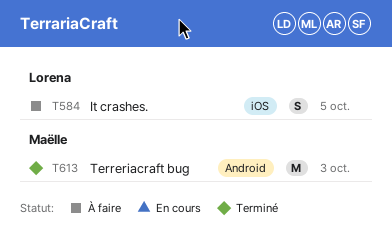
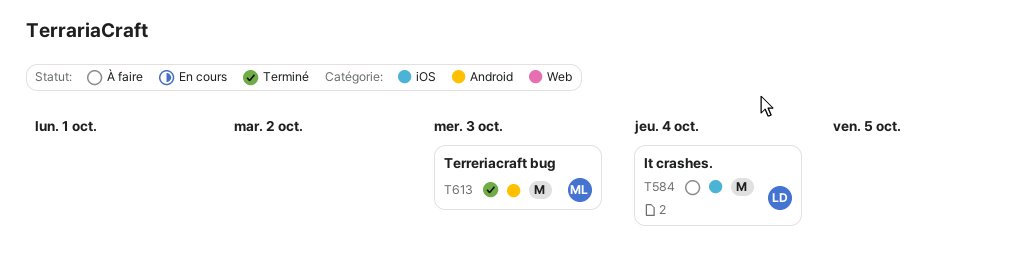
T584, estimate: S -> M
T584, due: Oct 5 -> Oct 4

